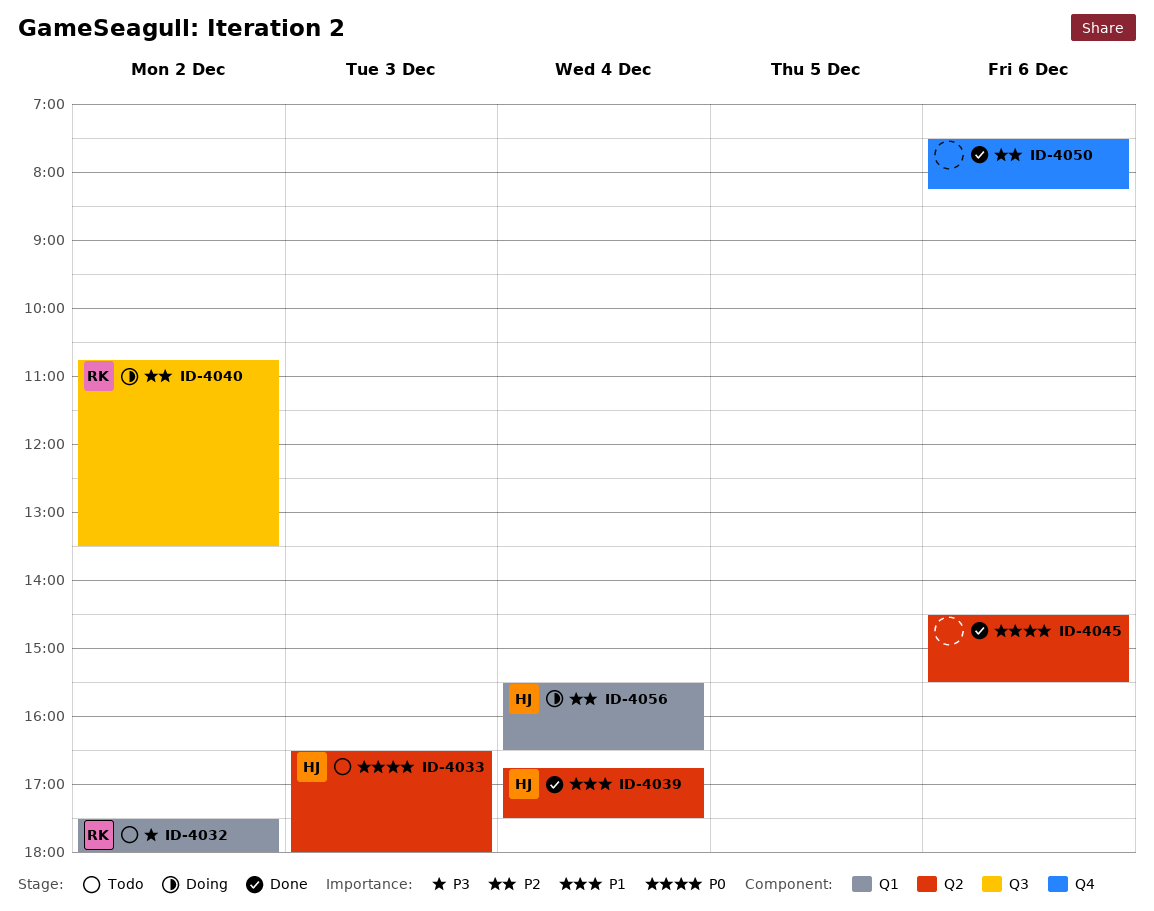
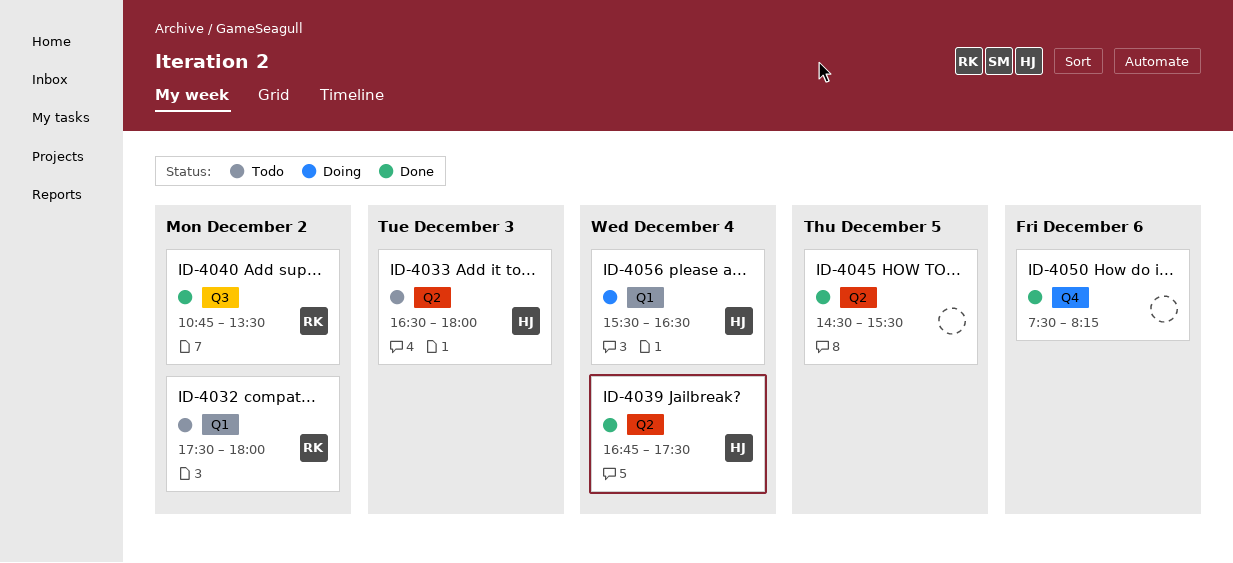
ID-4040, status: Doing -> Done
ID-4045, day: Dec 6 -> Dec 5

